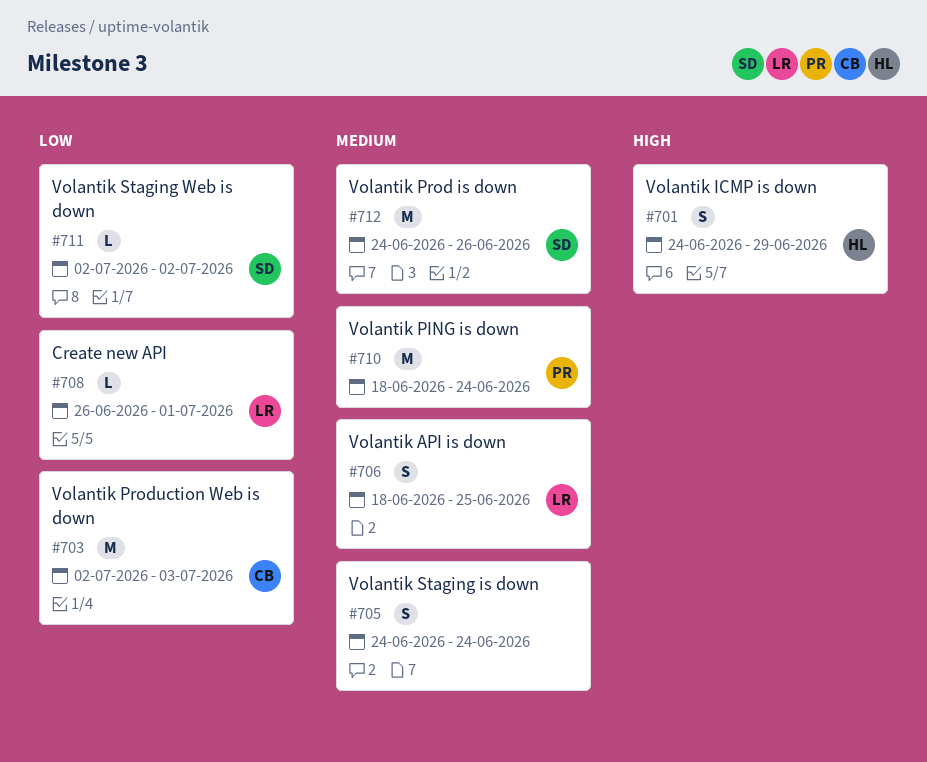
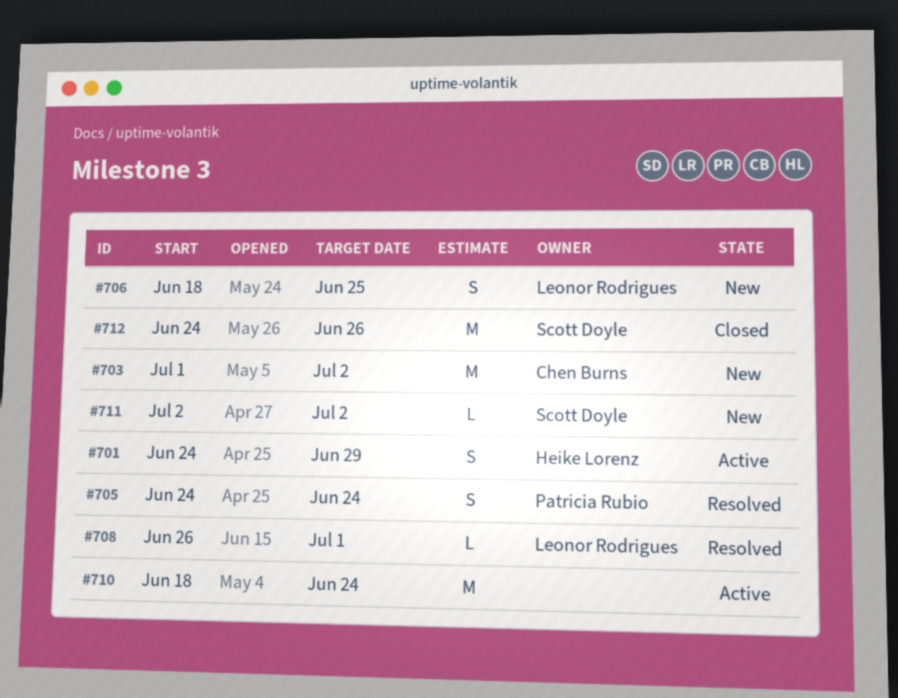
#703, start: Jul 2 -> Jul 1
#703, due: Jul 3 -> Jul 2
#705, owner: none -> Patricia Rubio
#710, owner: Patricia Rubio -> none

